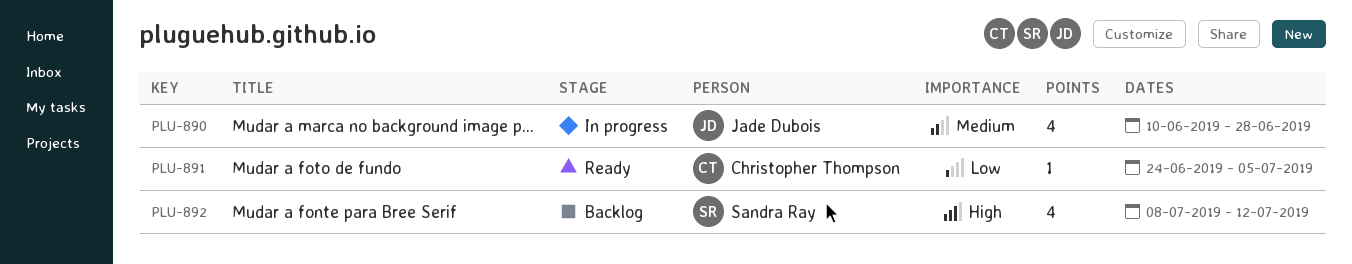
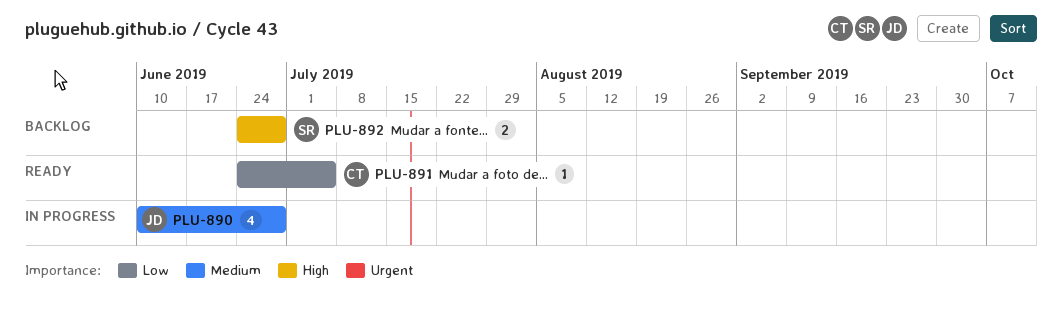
PLU-892, estimate: 4 -> 2
PLU-892, start: Jul 8 -> Jun 24
PLU-892, due: Jul 12 -> Jun 28

